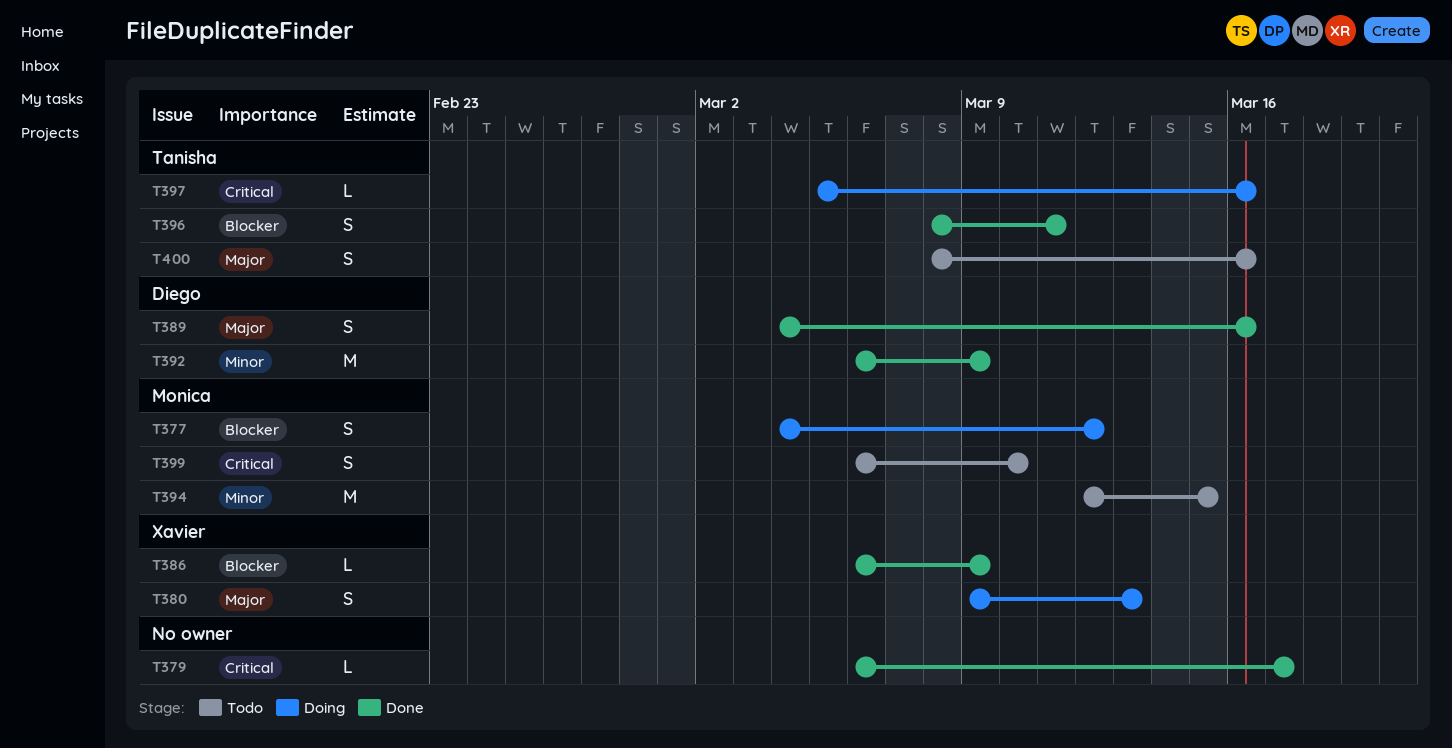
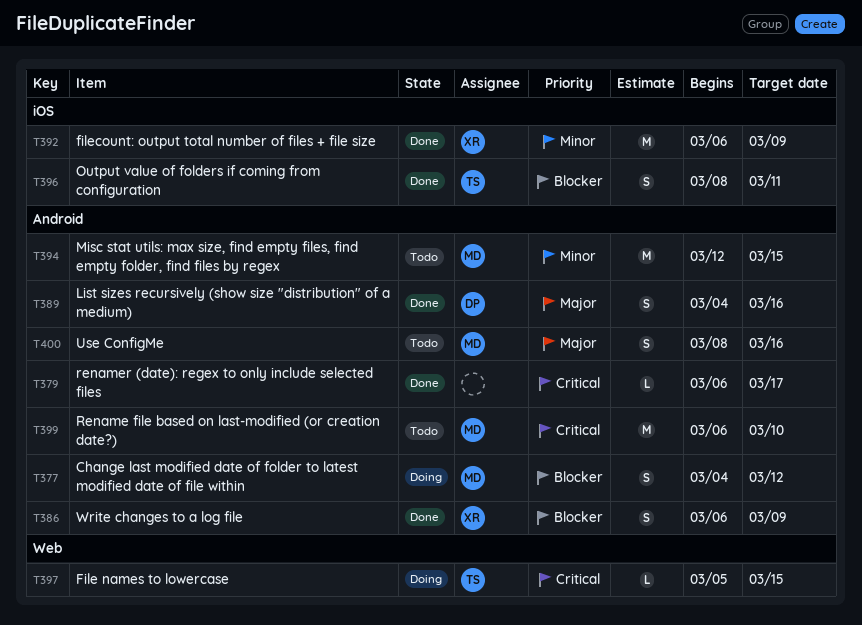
T380: present -> none
T386, estimate: L -> S
T392, owner: Diego -> Xavier
T397, due: Mar 16 -> Mar 15
T399, estimate: S -> M
T400, owner: Tanisha -> Monica

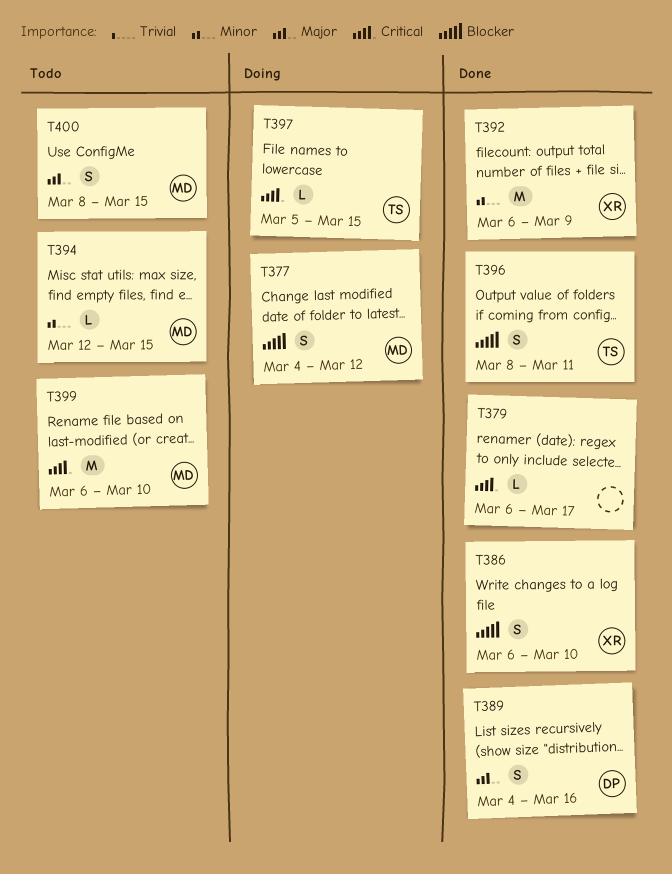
T386, due: Mar 9 -> Mar 10
T394, estimate: M -> L
T400, due: Mar 16 -> Mar 15

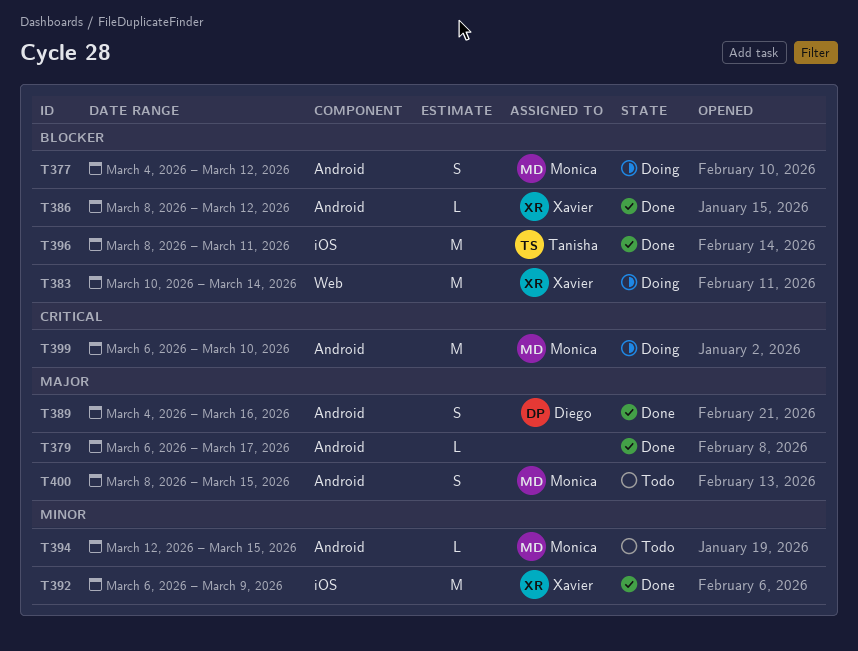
T379, priority: Critical -> Major
T383: none -> present
T386, estimate: S -> L
T386, start: Mar 6 -> Mar 8
T386, due: Mar 10 -> Mar 12
T396, estimate: S -> M
T397: present -> none
T399, status: Todo -> Doing

